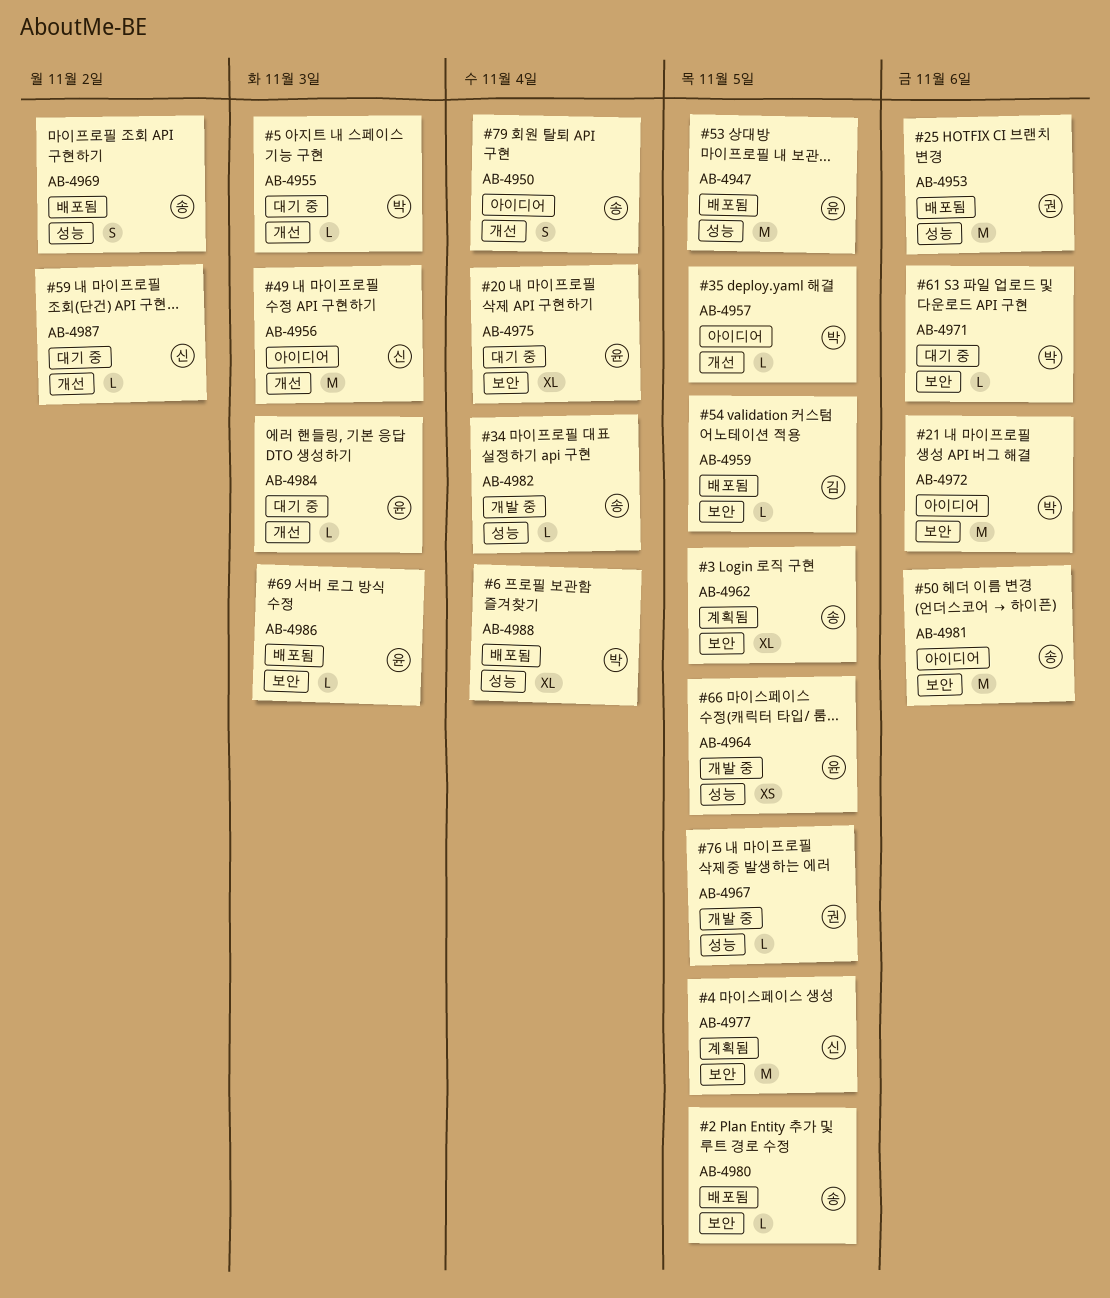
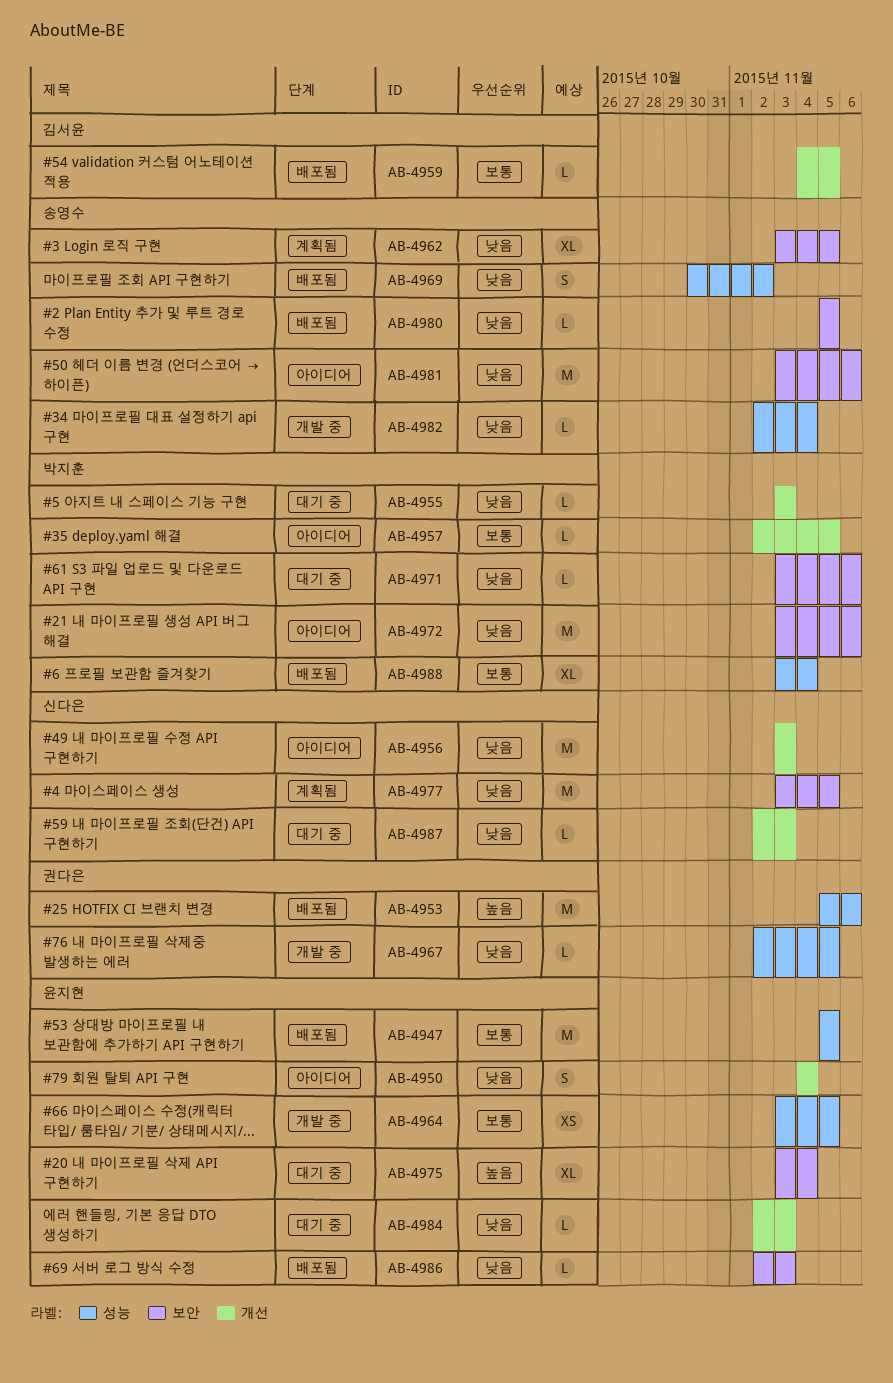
AB-4950, owner: 송영수 -> 윤지현
AB-4959, label: 보안 -> 개선
AB-4987, due: Nov 2 -> Nov 3

